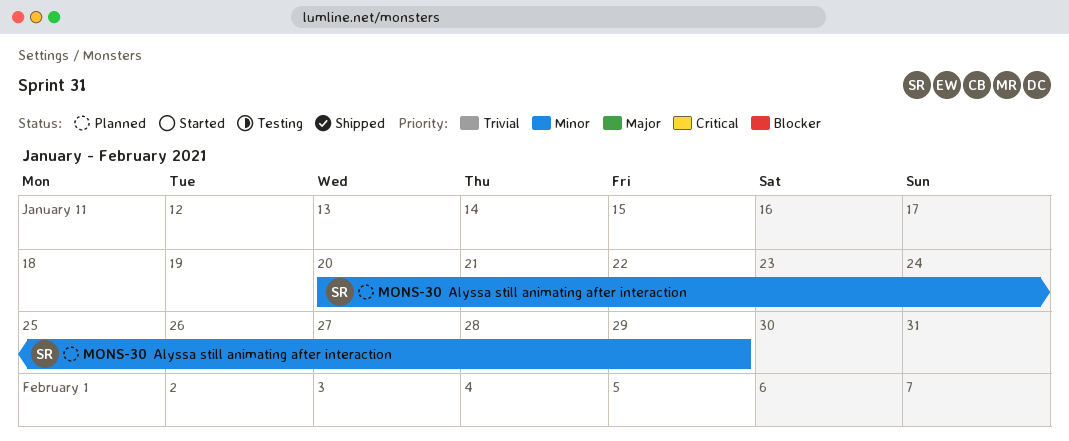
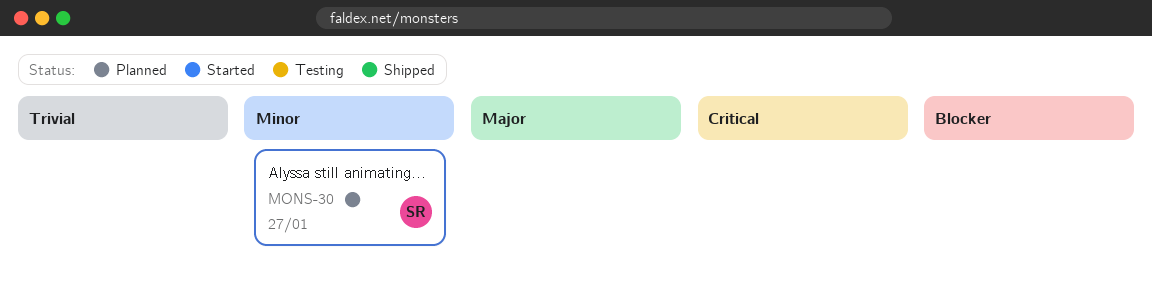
MONS-30, due: Jan 29 -> Jan 27

